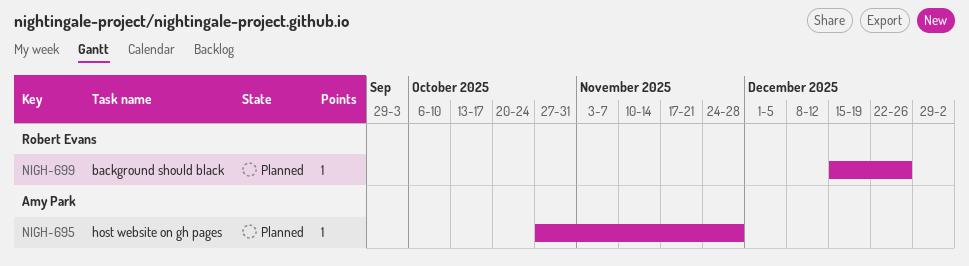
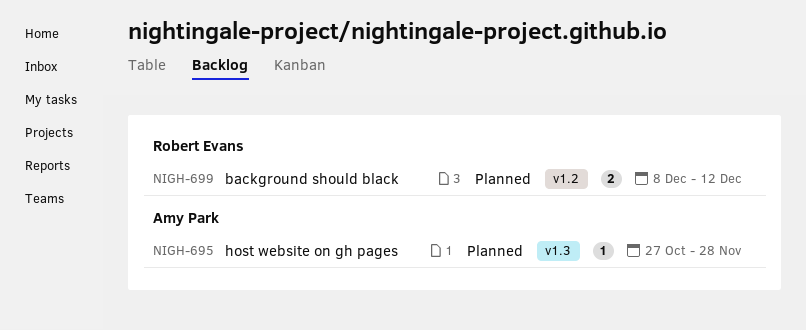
NIGH-699, estimate: 1 -> 2
NIGH-699, start: Dec 15 -> Dec 8
NIGH-699, due: Dec 26 -> Dec 12

